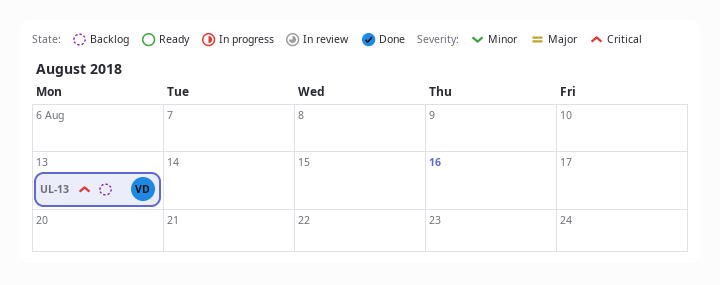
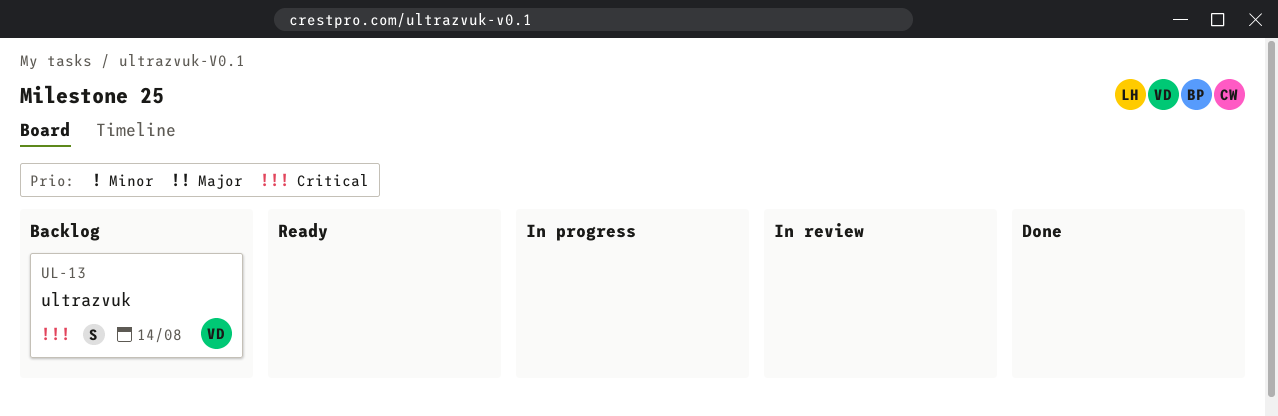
UL-13, due: Aug 13 -> Aug 14

